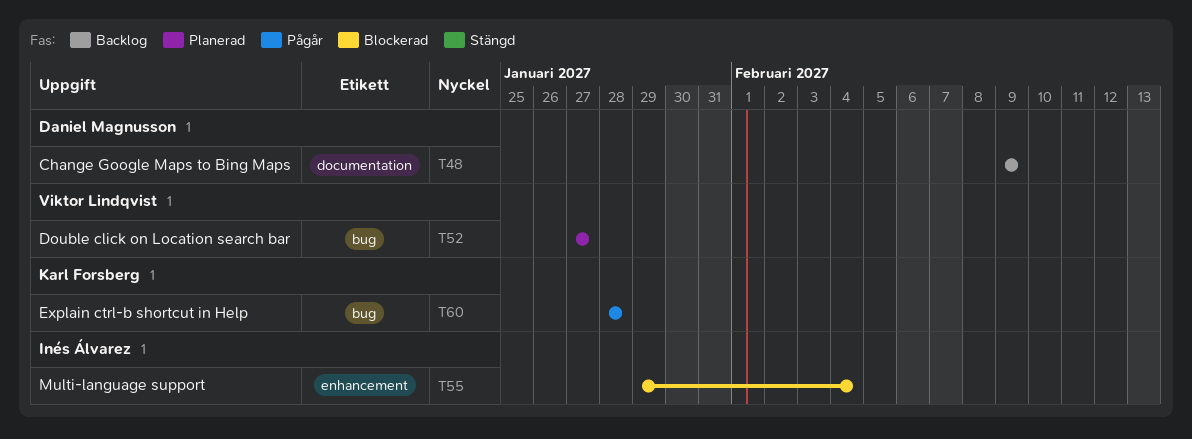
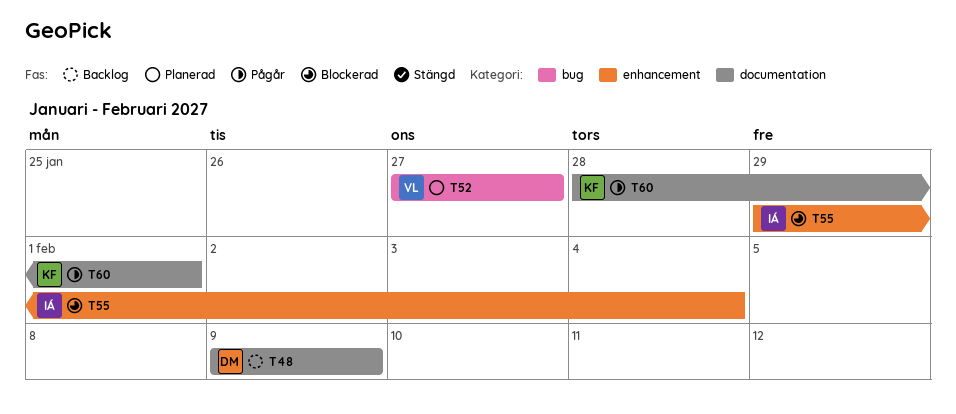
T60, label: bug -> documentation
T60, due: Jan 28 -> Feb 1

